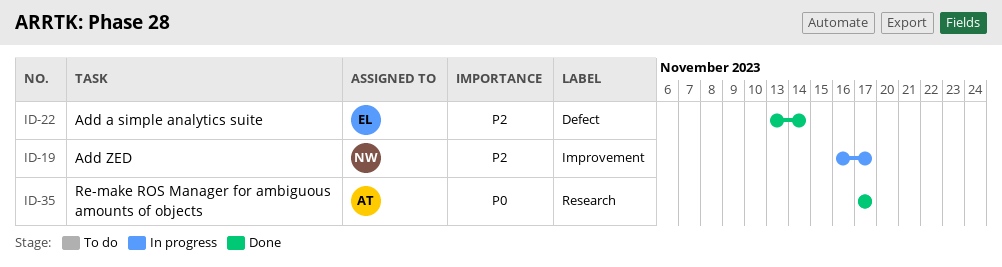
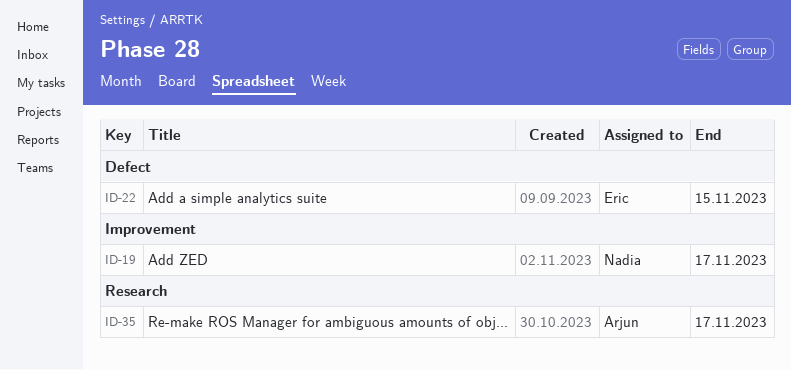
ID-22, due: Nov 14 -> Nov 15

